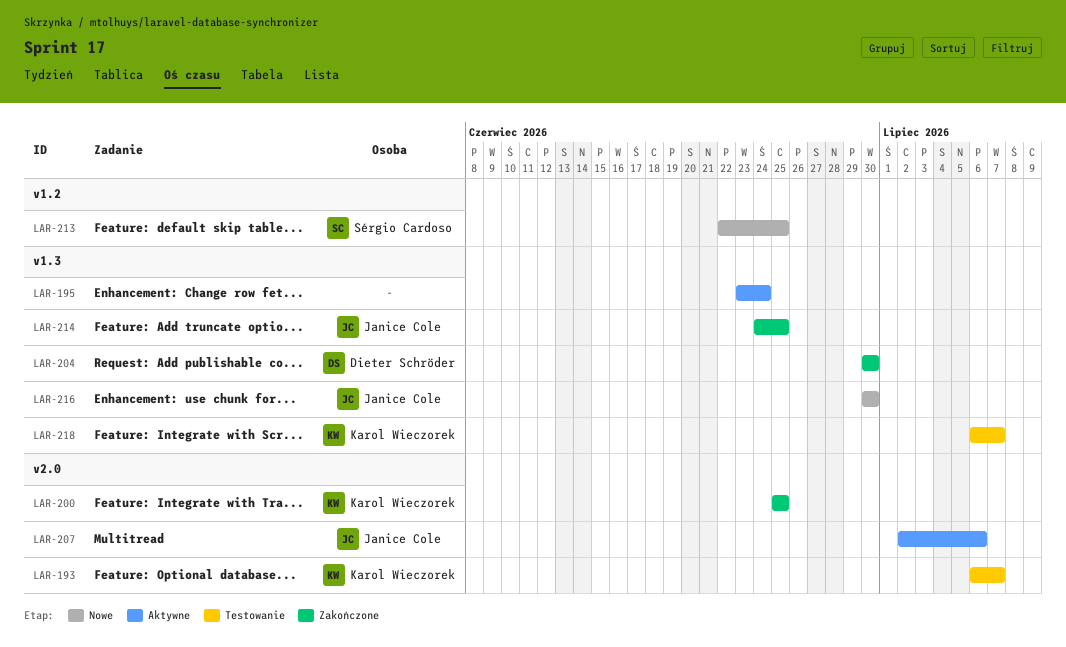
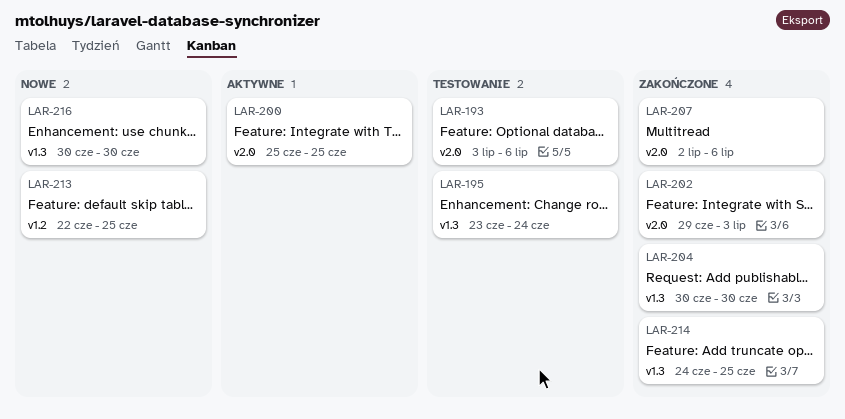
LAR-193, start: Jul 6 -> Jul 3
LAR-193, due: Jul 7 -> Jul 6
LAR-195, status: Aktywne -> Testowanie
LAR-200, status: Zakończone -> Aktywne
LAR-202: none -> present
LAR-207, status: Aktywne -> Zakończone
LAR-218: present -> none

